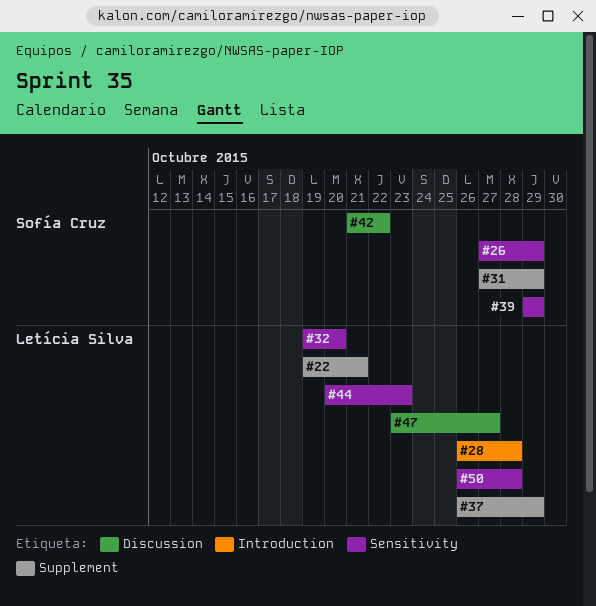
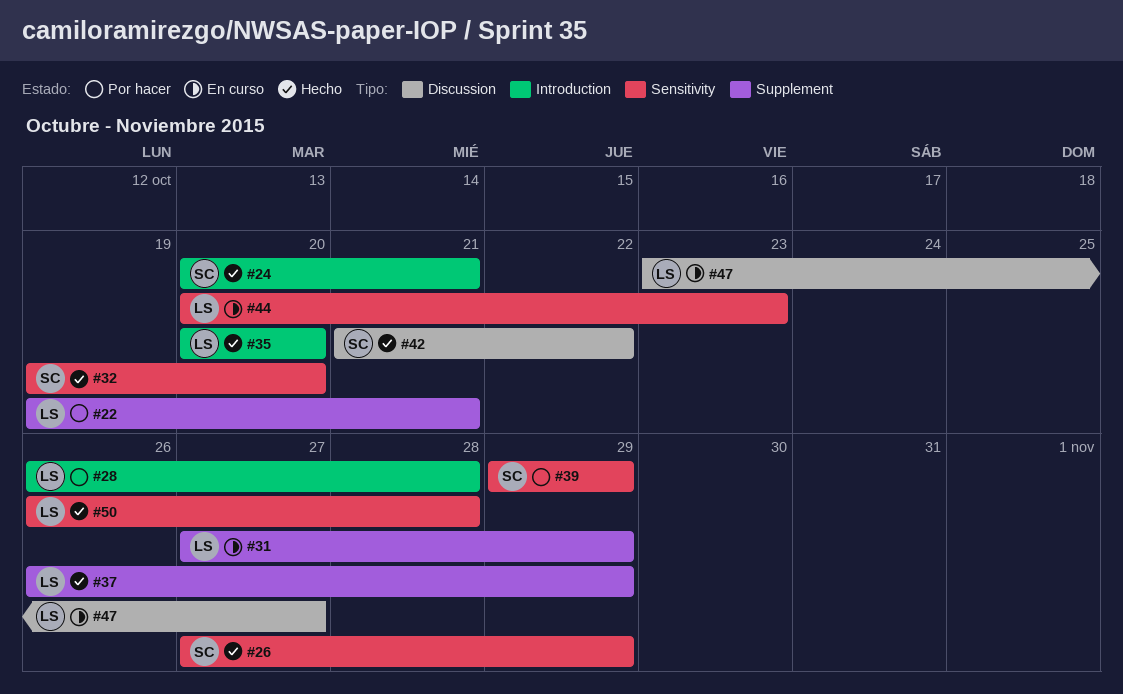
#24: none -> present
#31, owner: Sofía Cruz -> Letícia Silva
#32, owner: Letícia Silva -> Sofía Cruz
#35: none -> present

